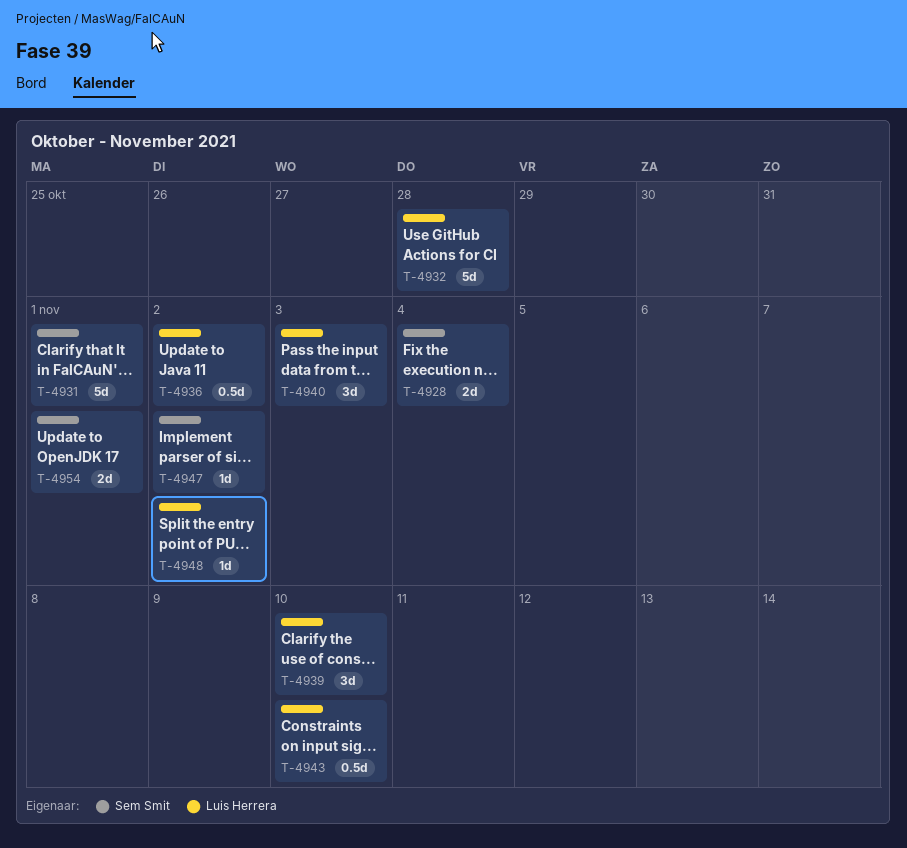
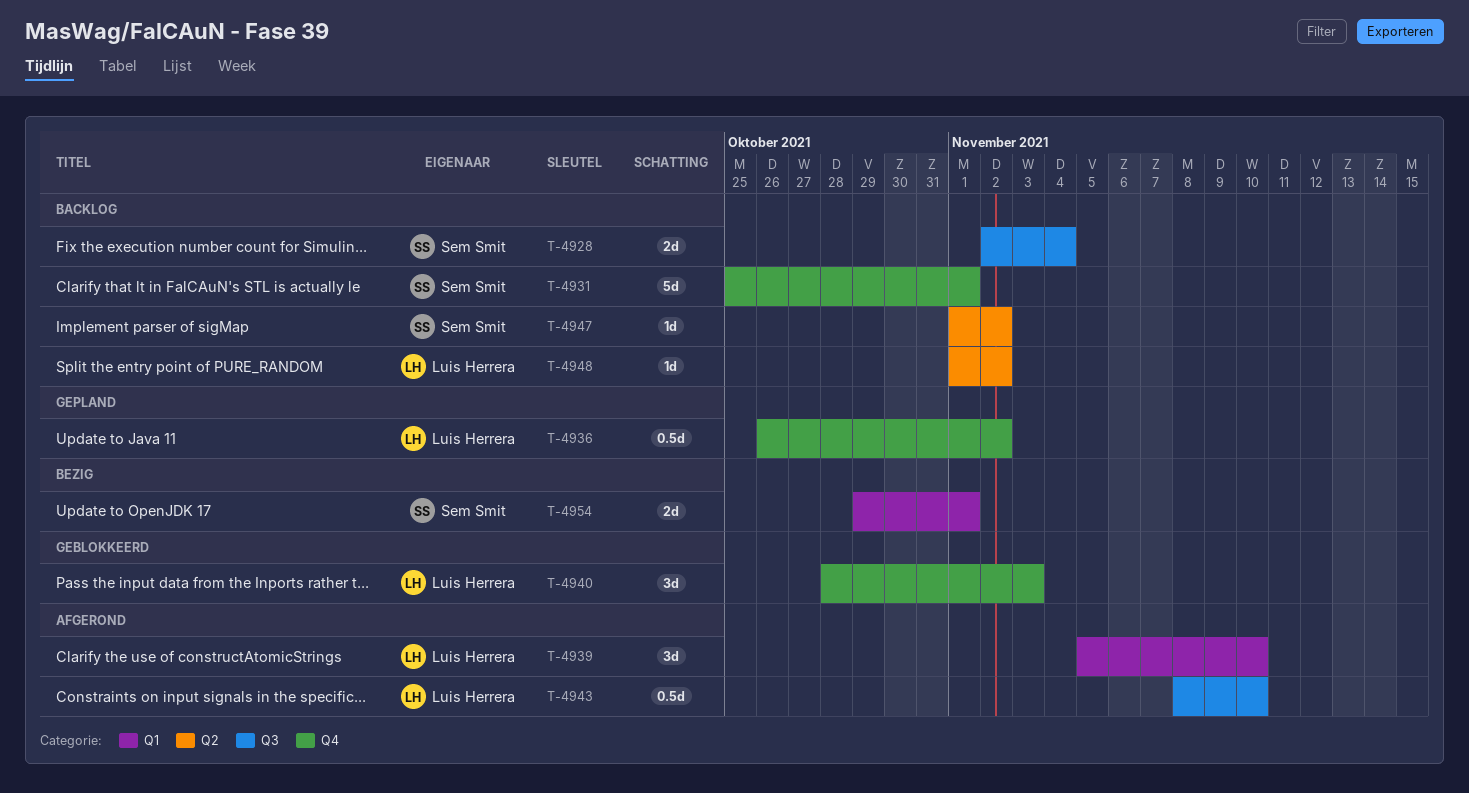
T-4932: present -> none

